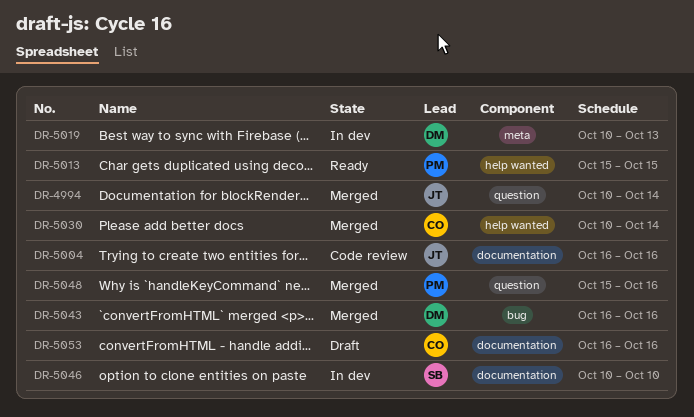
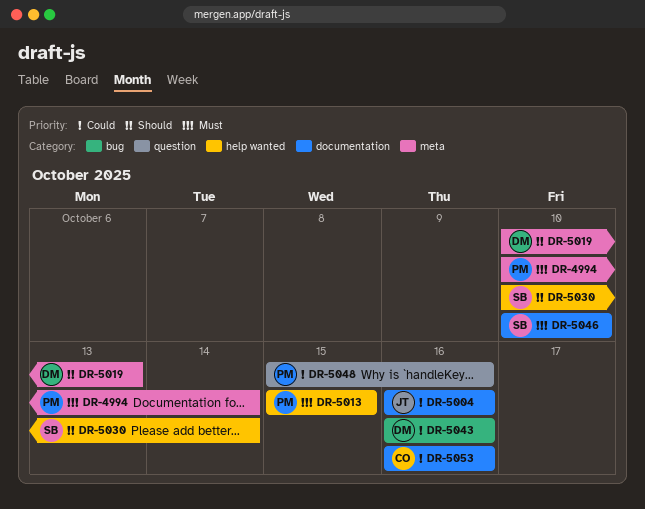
DR-4994, owner: JT -> PM
DR-4994, label: question -> meta
DR-5030, owner: CO -> SB

